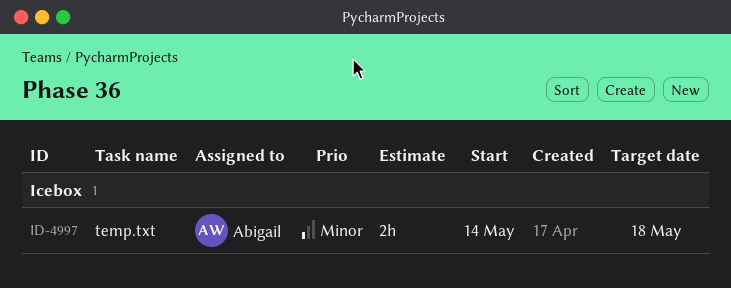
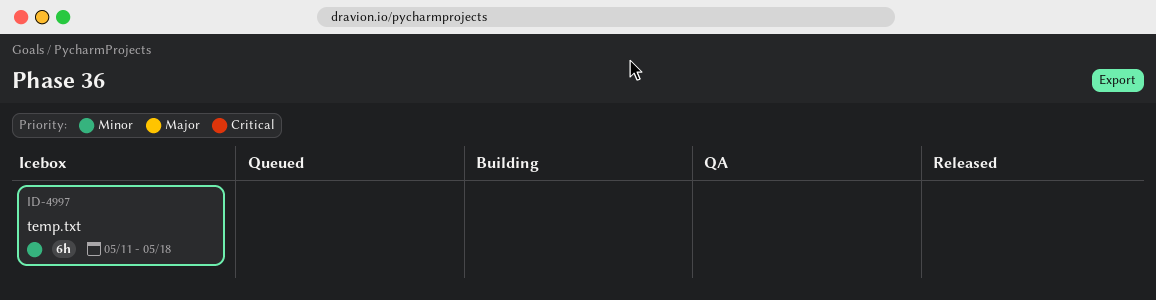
ID-4997, estimate: 2h -> 6h
ID-4997, start: May 14 -> May 11

